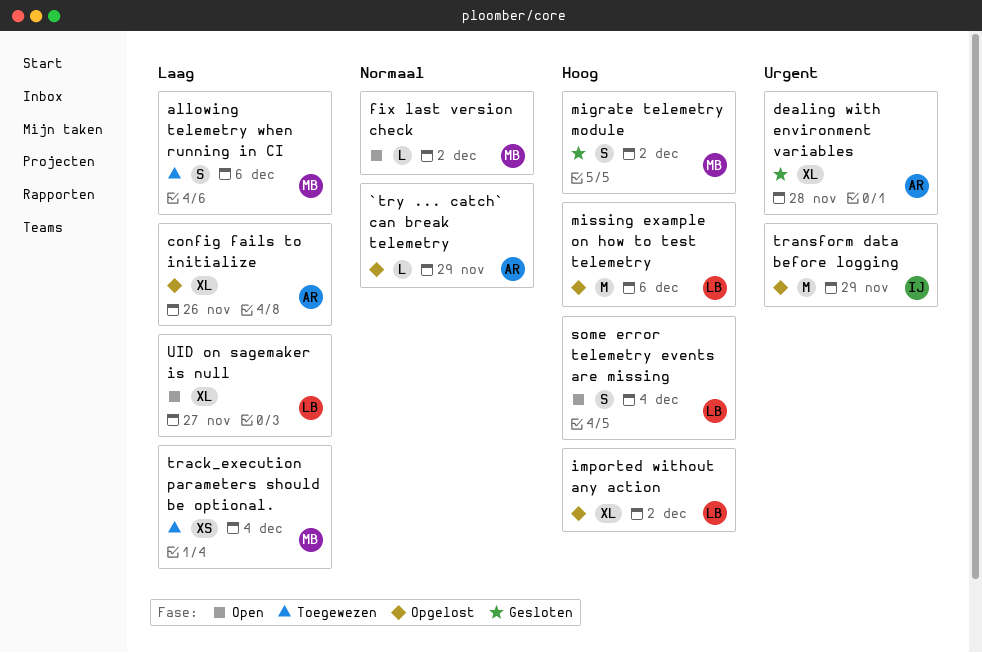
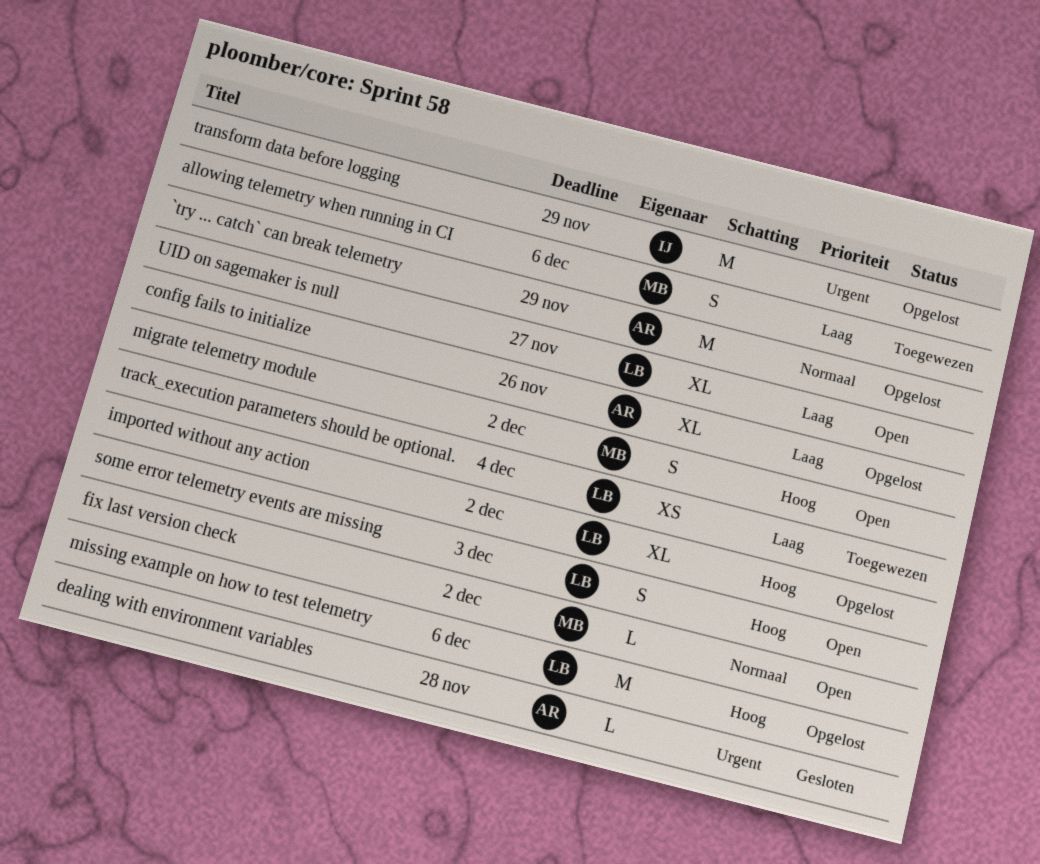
`try ... catch` can break telemetry, estimate: L -> M
dealing with environment variables, estimate: XL -> L
migrate telemetry module, status: Gesloten -> Open
some error telemetry events are missing, due: Dec 4 -> Dec 3
track_execution parameters should be optional., owner: MB -> LB

